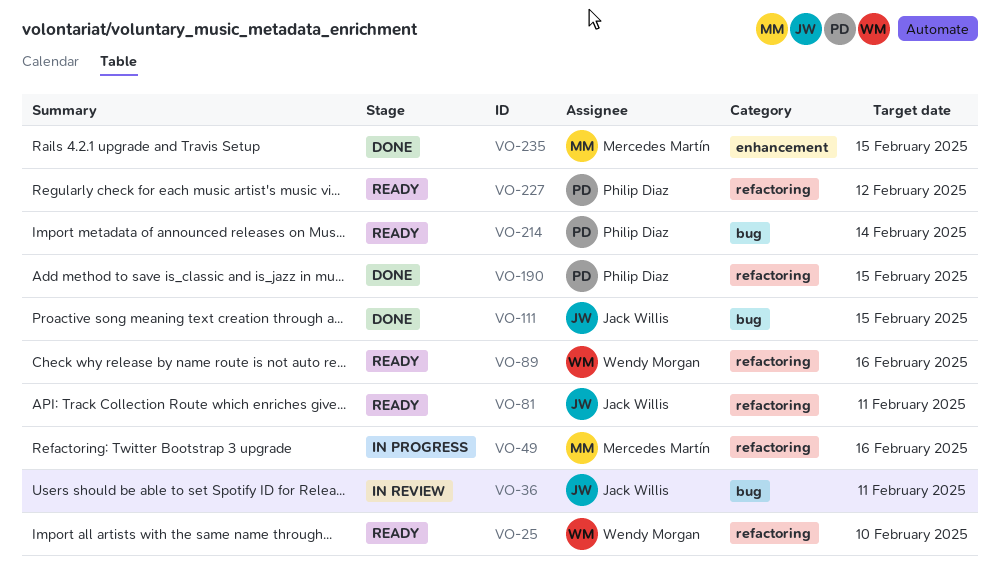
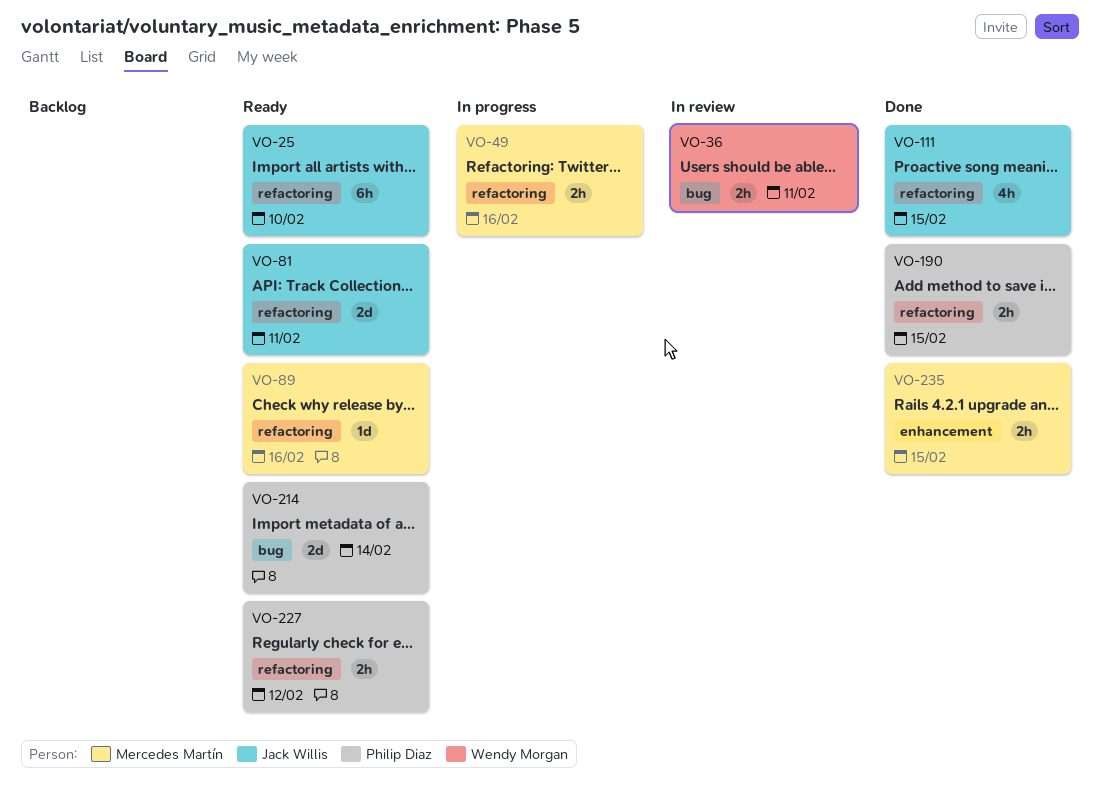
VO-25, owner: Wendy Morgan -> Jack Willis
VO-36, owner: Jack Willis -> Wendy Morgan
VO-89, owner: Wendy Morgan -> Mercedes Martín
VO-111, label: bug -> refactoring

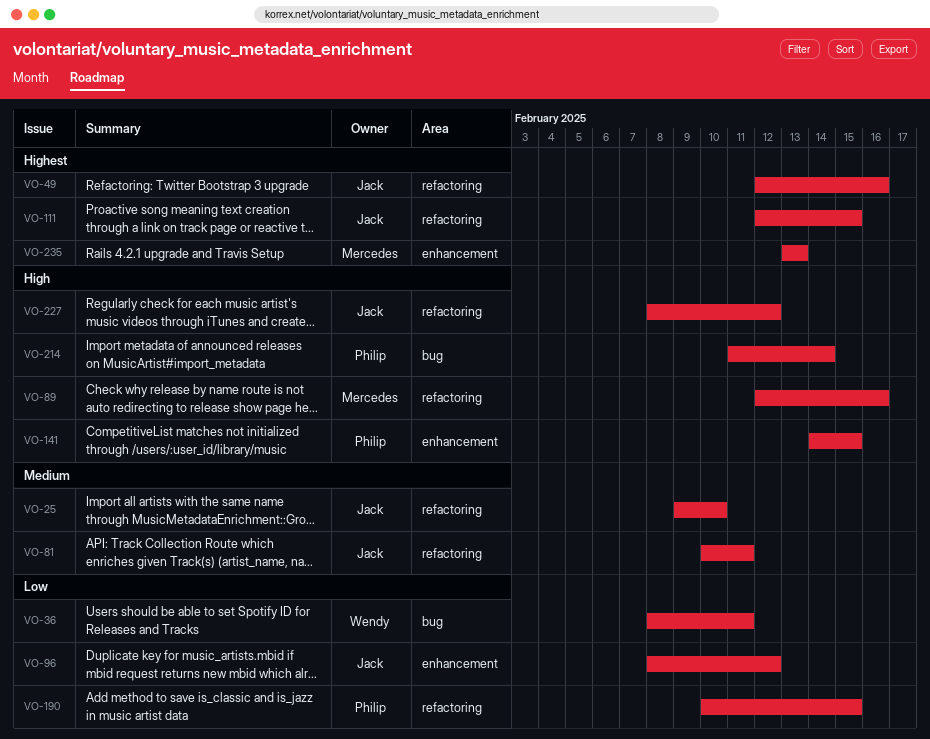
VO-49, owner: Mercedes Martín -> Jack Willis
VO-96: none -> present
VO-141: none -> present
VO-227, owner: Philip Diaz -> Jack Willis
VO-235, due: Feb 15 -> Feb 13

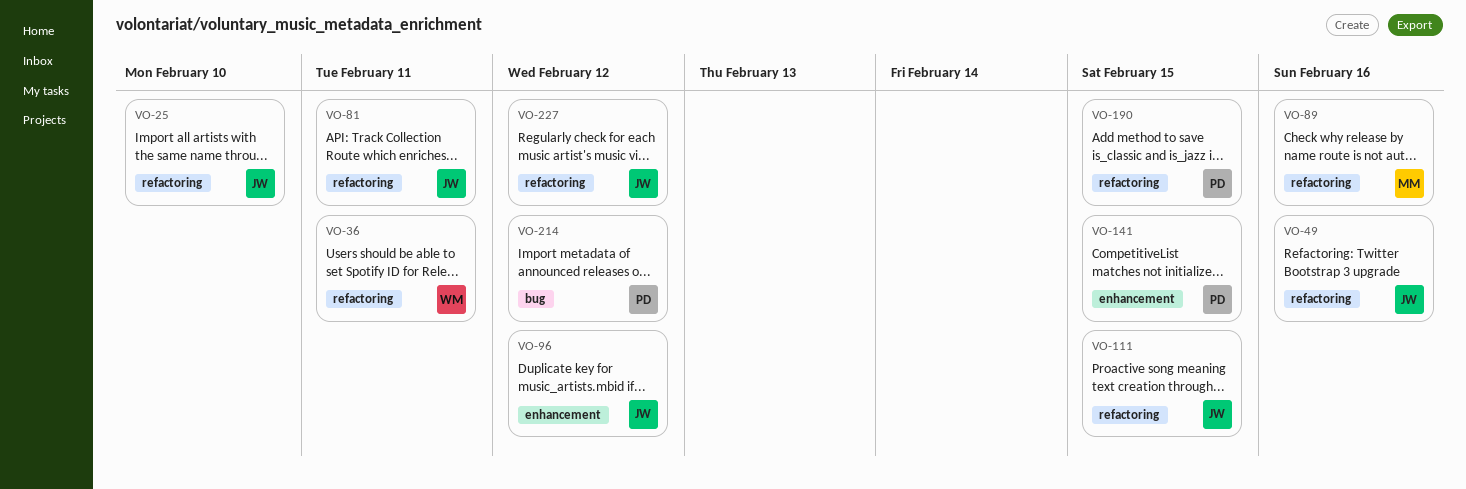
VO-36, label: bug -> refactoring
VO-214, due: Feb 14 -> Feb 12
VO-235: present -> none

